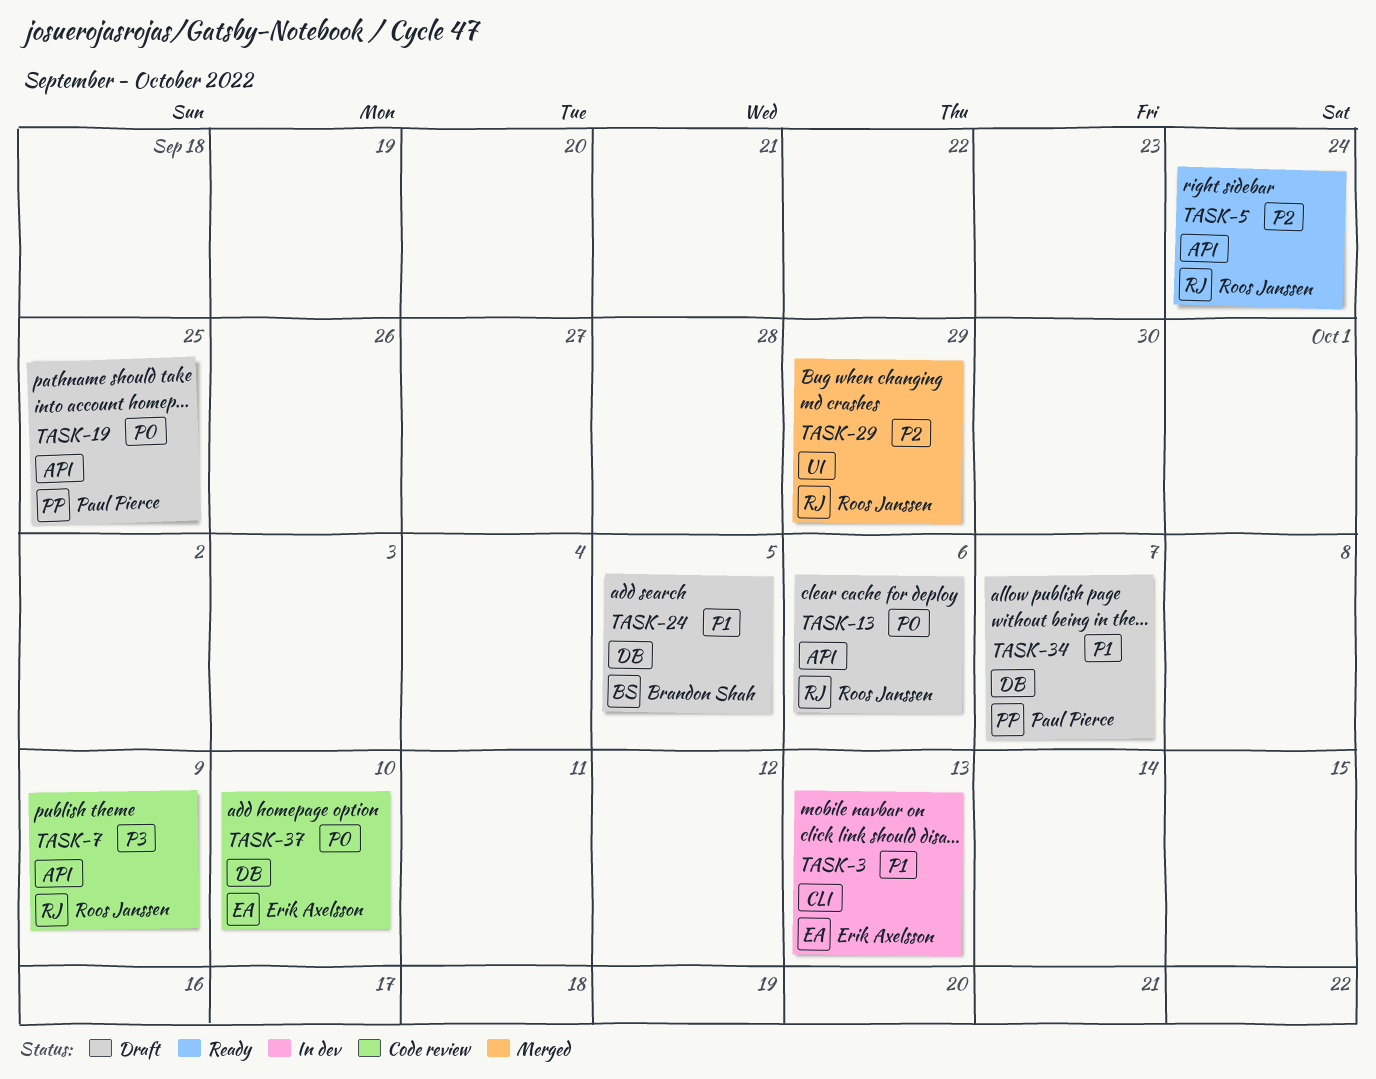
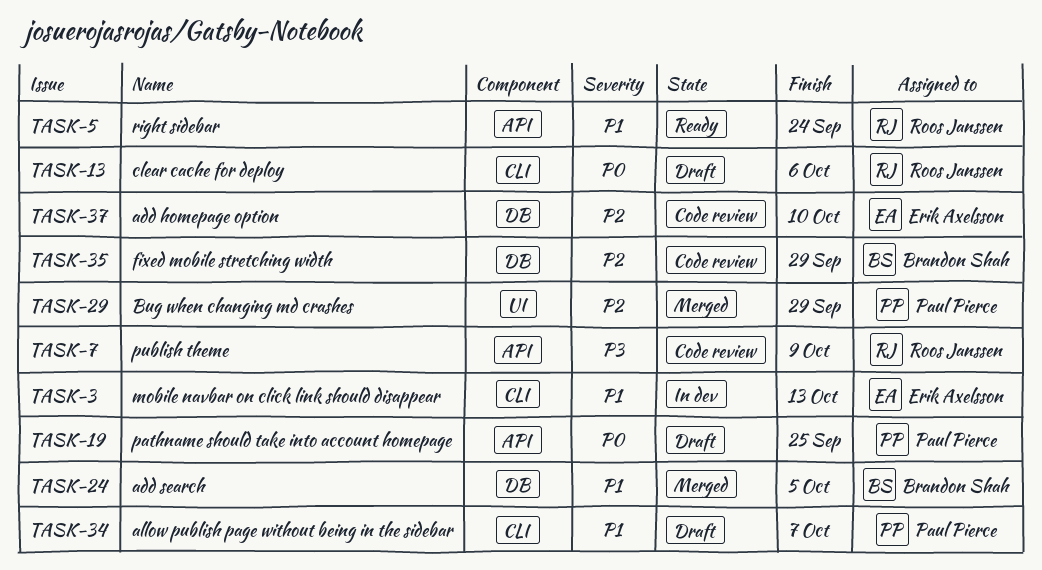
TASK-5, priority: P2 -> P1
TASK-13, label: API -> CLI
TASK-24, status: Draft -> Merged
TASK-29, owner: Roos Janssen -> Paul Pierce
TASK-34, label: DB -> CLI
TASK-35: none -> present
TASK-37, priority: P0 -> P2

